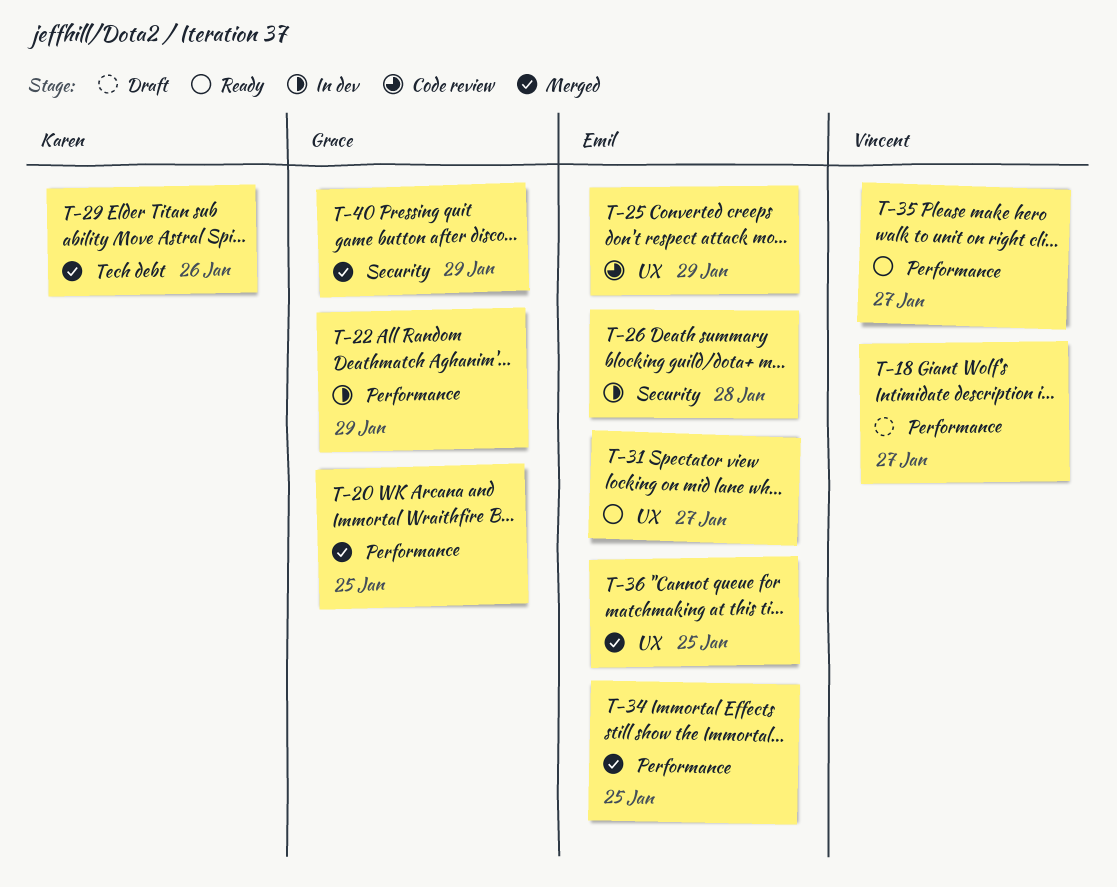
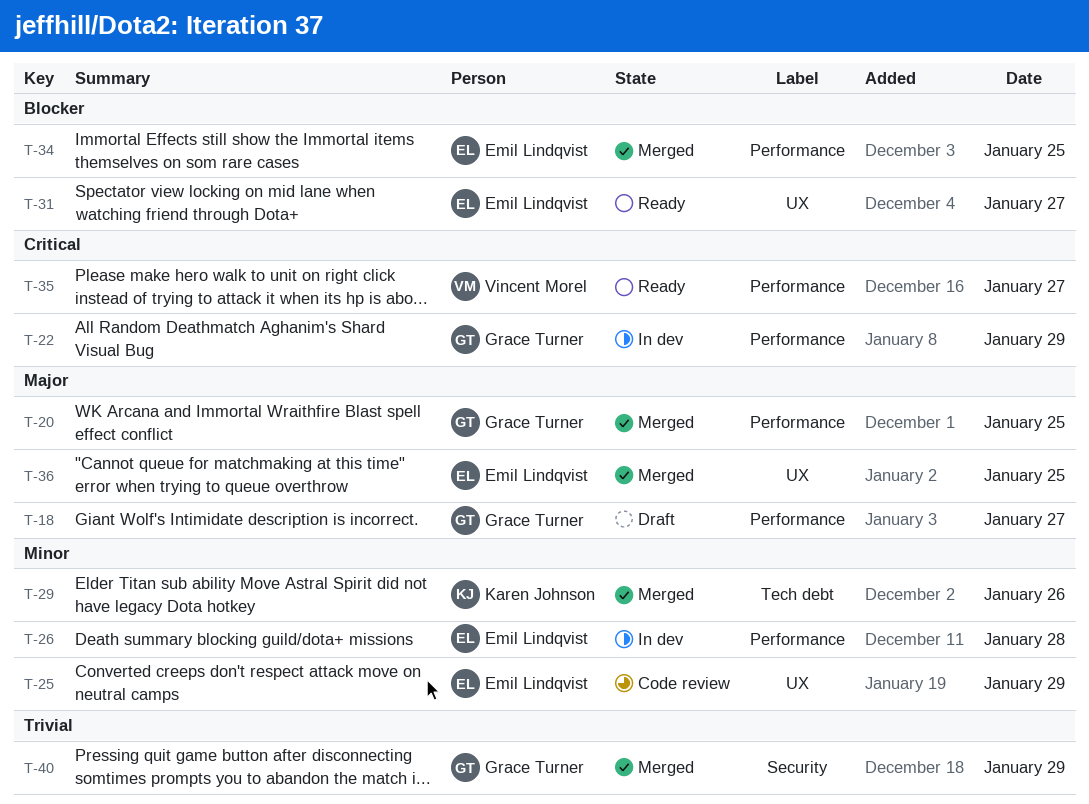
T-18, owner: Vincent Morel -> Grace Turner
T-26, label: Security -> Performance

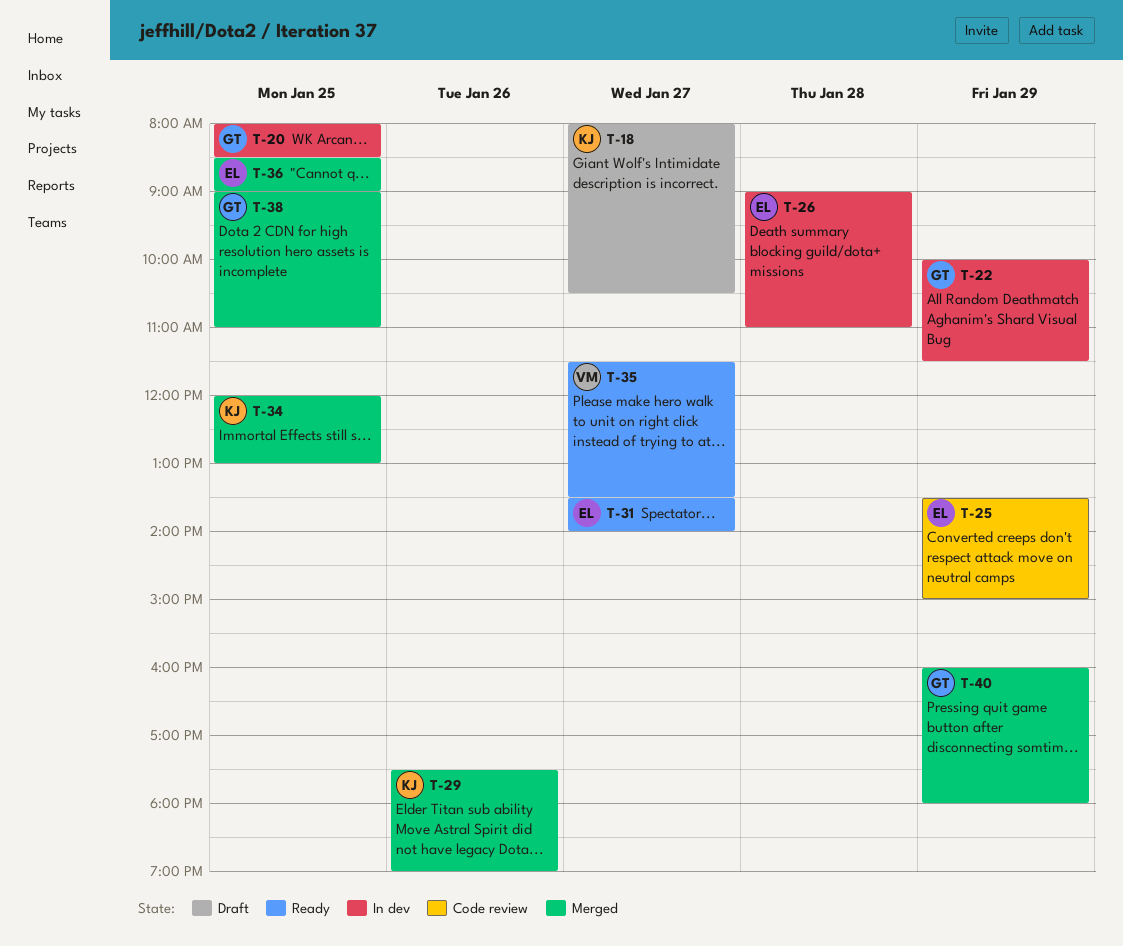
T-18, owner: Grace Turner -> Karen Johnson
T-20, status: Merged -> In dev
T-34, owner: Emil Lindqvist -> Karen Johnson
T-38: none -> present

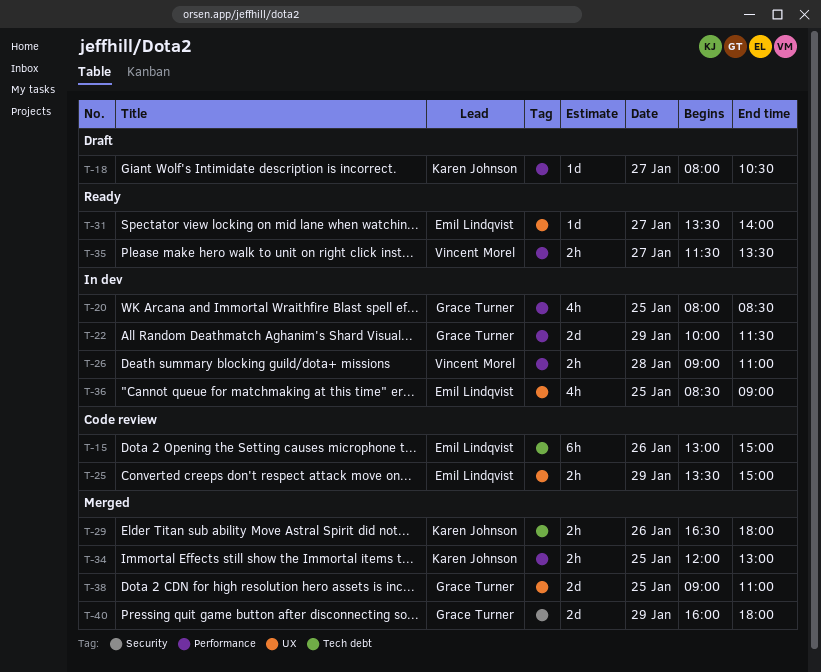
T-15: none -> present
T-26, owner: Emil Lindqvist -> Vincent Morel
T-29, begins: 17:30 -> 16:30
T-29, ends: 19:00 -> 18:00
T-36, status: Merged -> In dev

